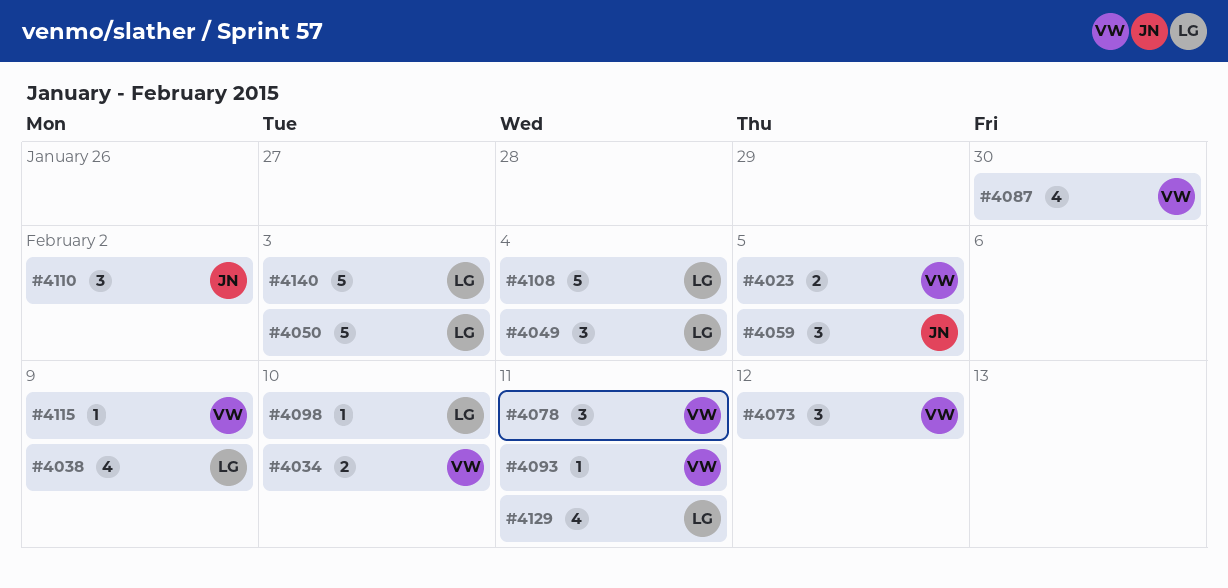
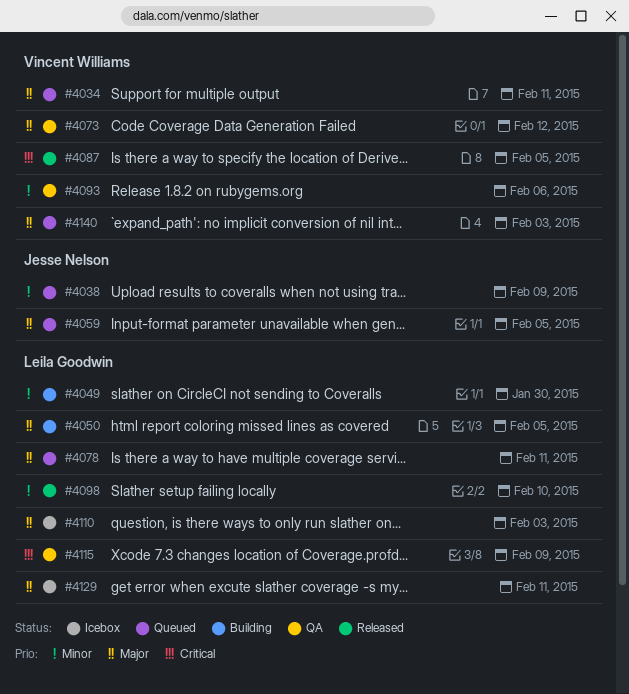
#4023: present -> none
#4034, due: Feb 10 -> Feb 11
#4038, owner: Leila Goodwin -> Jesse Nelson
#4049, due: Feb 4 -> Jan 30
#4050, due: Feb 3 -> Feb 5
#4078, owner: Vincent Williams -> Leila Goodwin
#4087, due: Jan 30 -> Feb 5
#4093, due: Feb 11 -> Feb 6
#4108: present -> none
#4110, owner: Jesse Nelson -> Leila Goodwin
#4110, due: Feb 2 -> Feb 3
#4115, owner: Vincent Williams -> Leila Goodwin
#4140, owner: Leila Goodwin -> Vincent Williams

